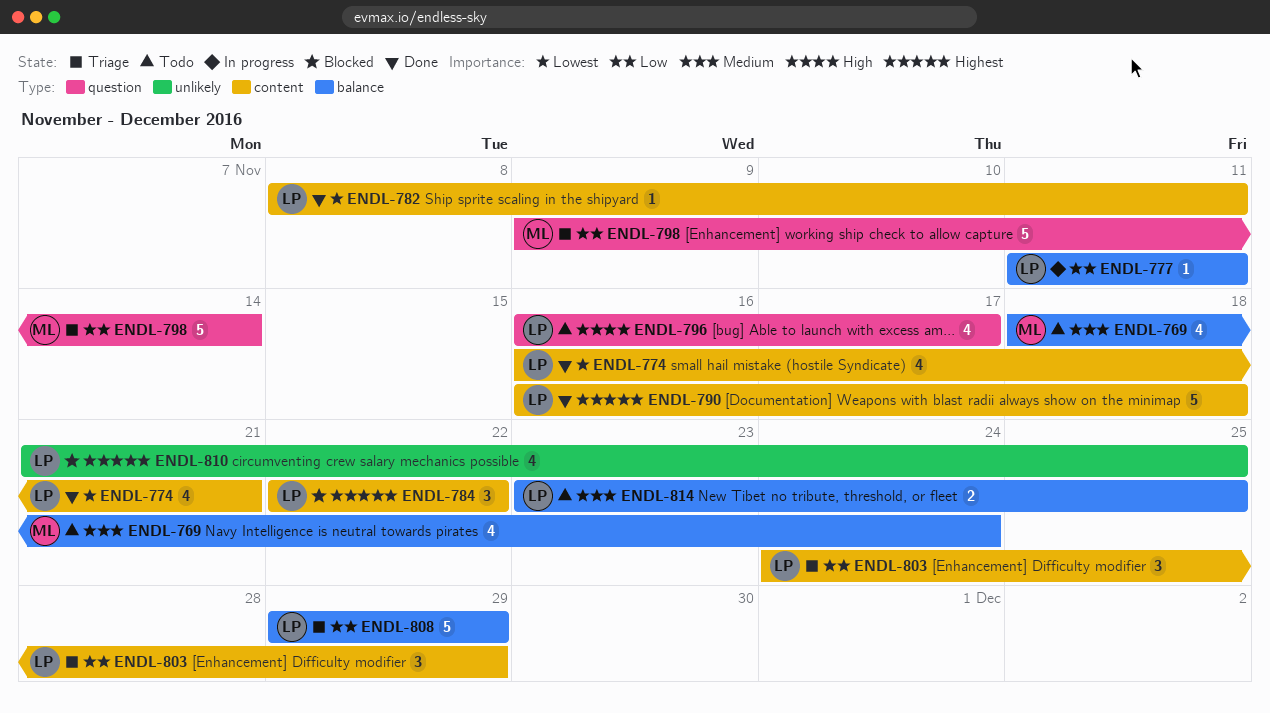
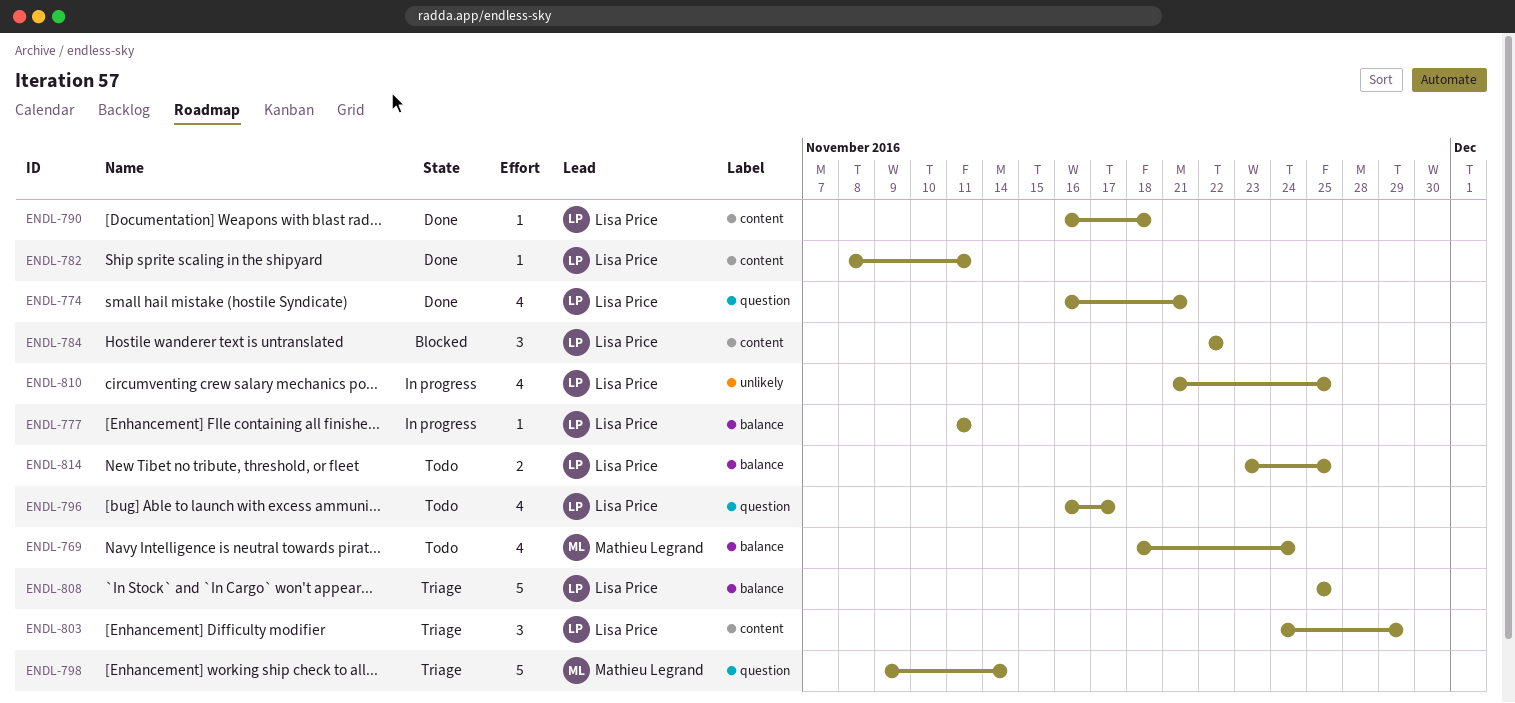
ENDL-774, label: content -> question
ENDL-790, estimate: 5 -> 1
ENDL-808, start: Nov 29 -> Nov 25
ENDL-808, due: Nov 29 -> Nov 25
ENDL-810, status: Blocked -> In progress

